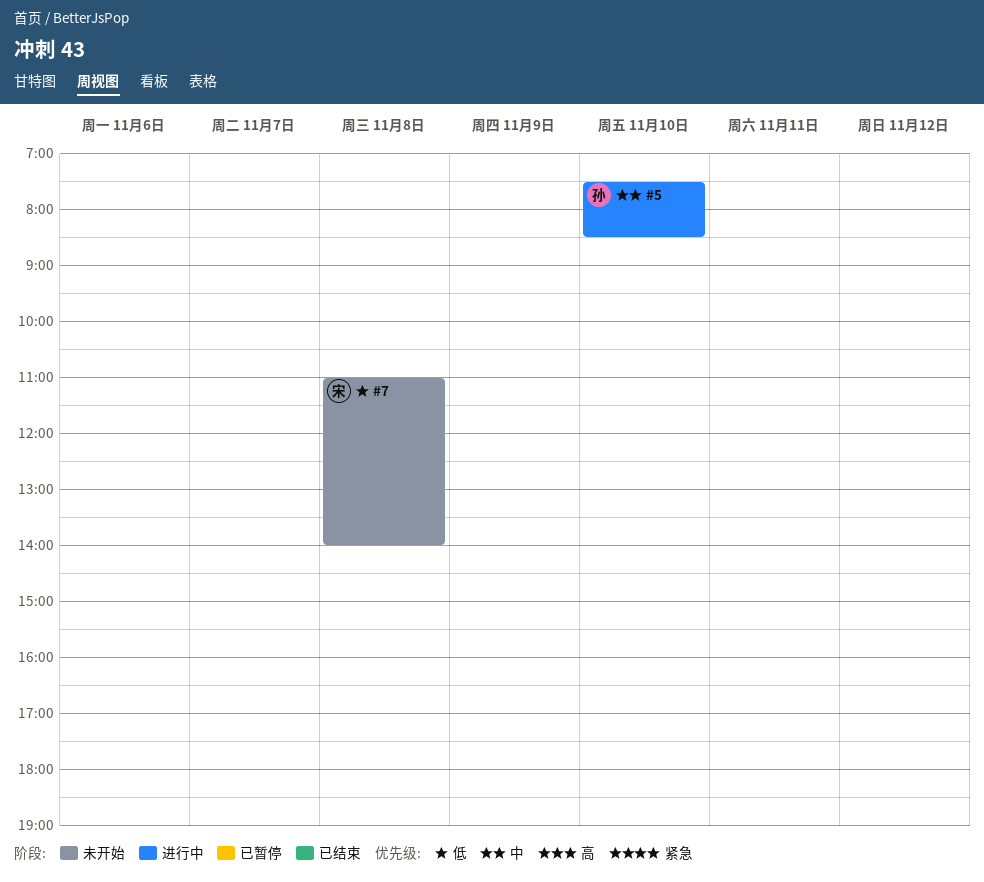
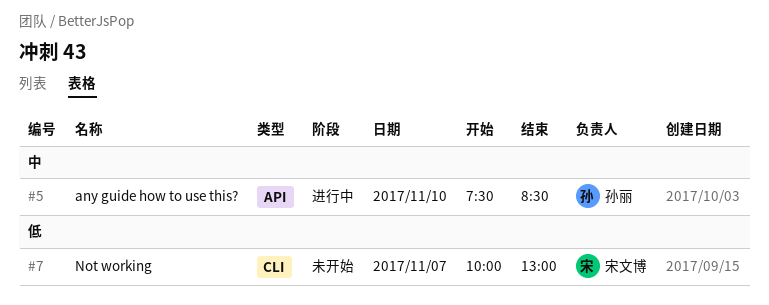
#7, day: Nov 8 -> Nov 7
#7, begins: 11:00 -> 10:00
#7, ends: 14:00 -> 13:00

